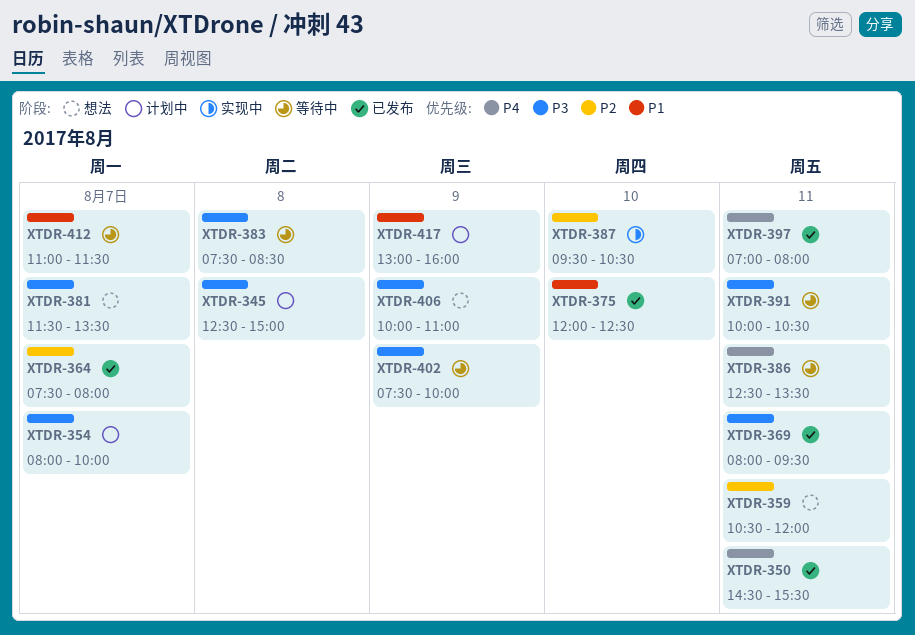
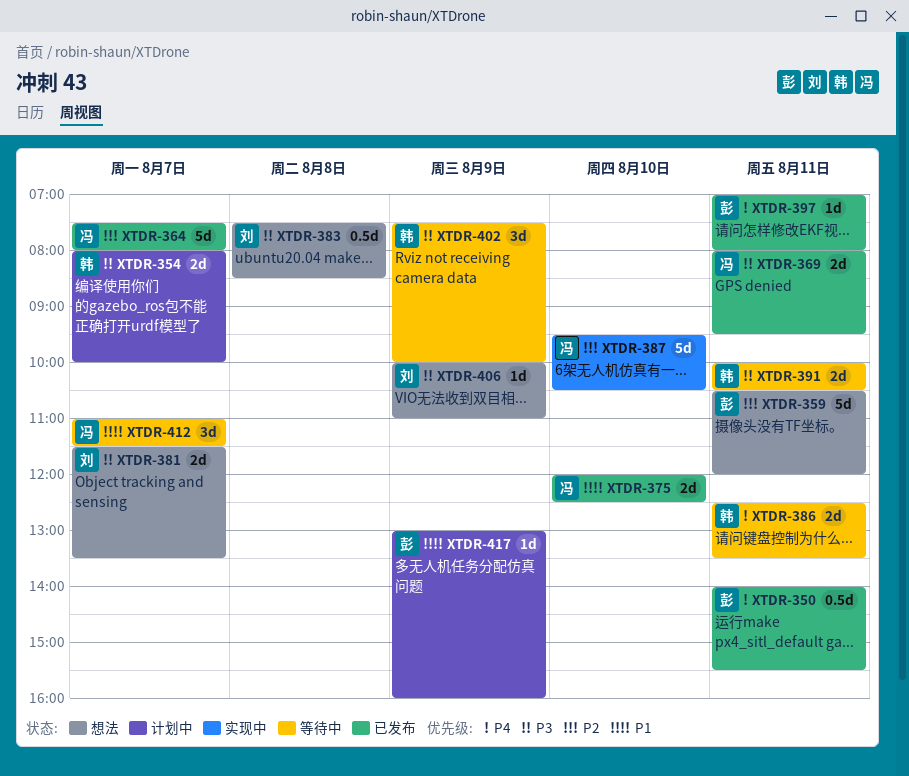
XTDR-345: present -> none
XTDR-350, begins: 14:30 -> 14:00
XTDR-383, status: 等待中 -> 想法

